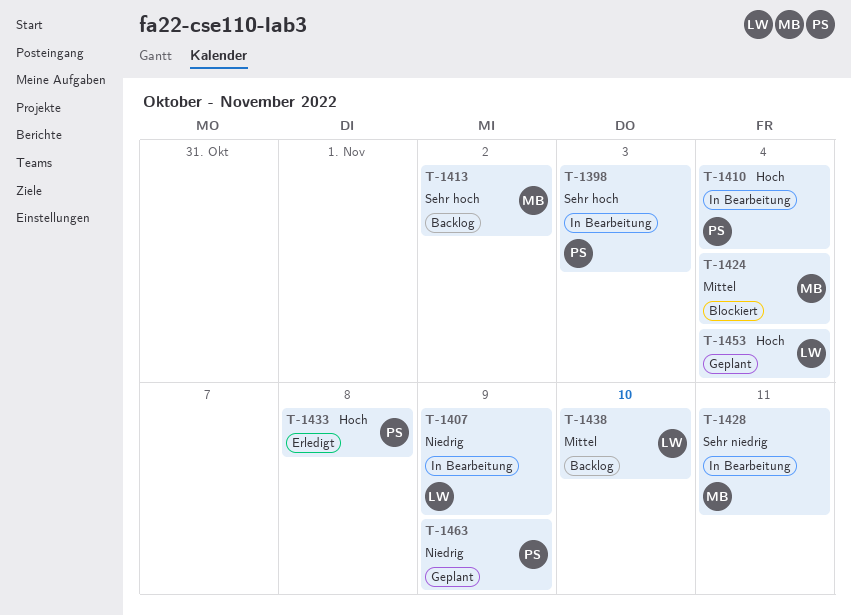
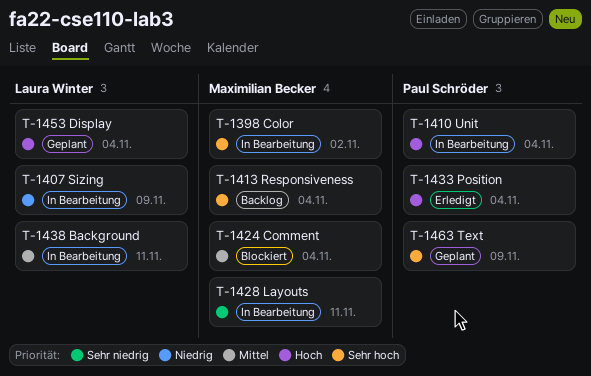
T-1398, owner: Paul Schröder -> Maximilian Becker
T-1398, due: Nov 3 -> Nov 2
T-1413, due: Nov 2 -> Nov 4
T-1433, due: Nov 8 -> Nov 4
T-1438, status: Backlog -> In Bearbeitung
T-1438, due: Nov 10 -> Nov 11
T-1463, priority: Niedrig -> Sehr hoch

